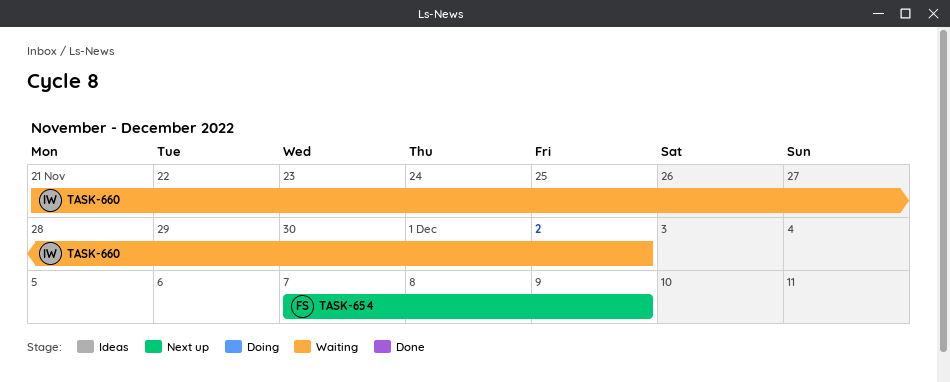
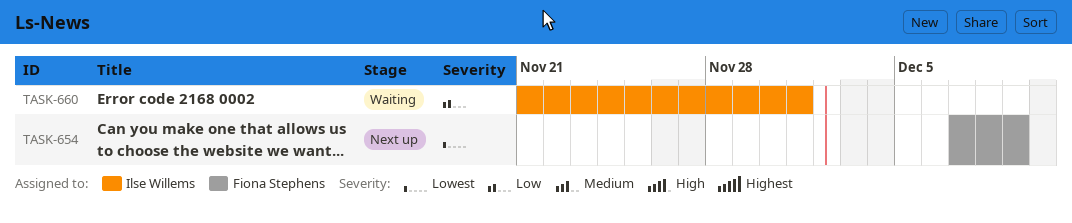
TASK-660, due: Dec 2 -> Dec 1

